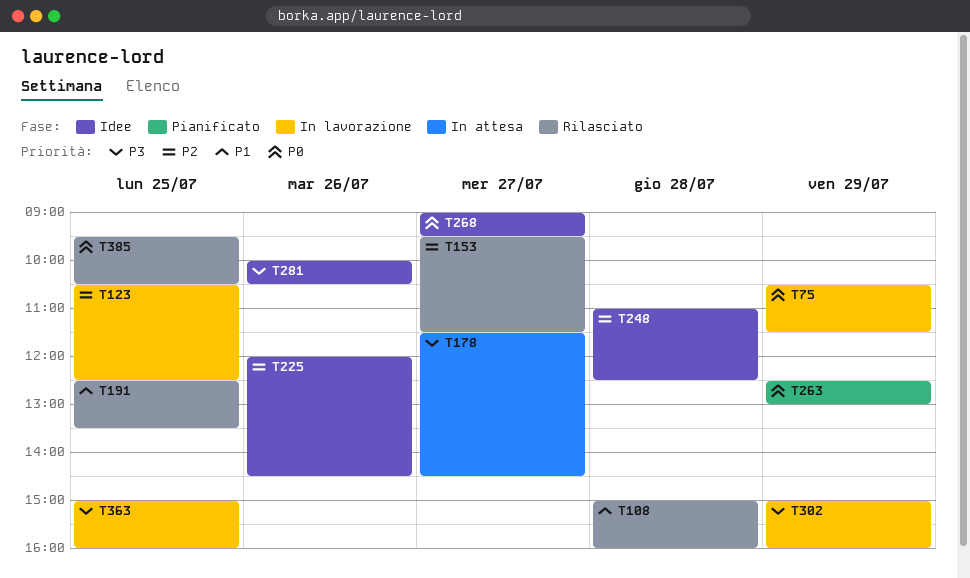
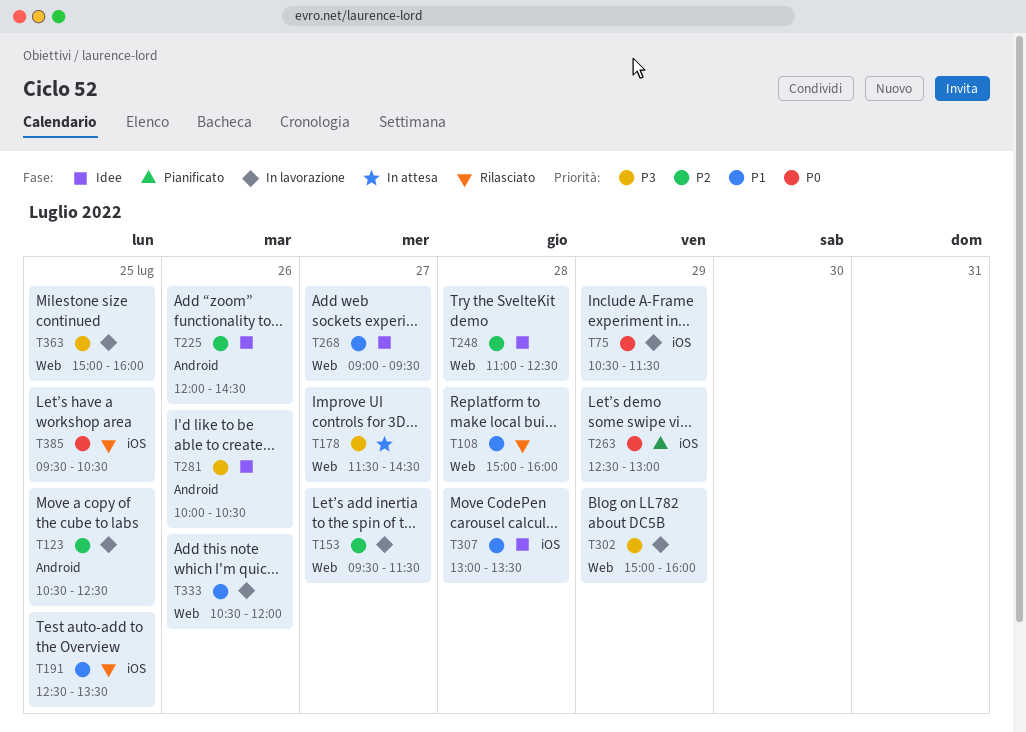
T153, status: Rilasciato -> In lavorazione
T268, priority: P0 -> P1
T307: none -> present
T333: none -> present

